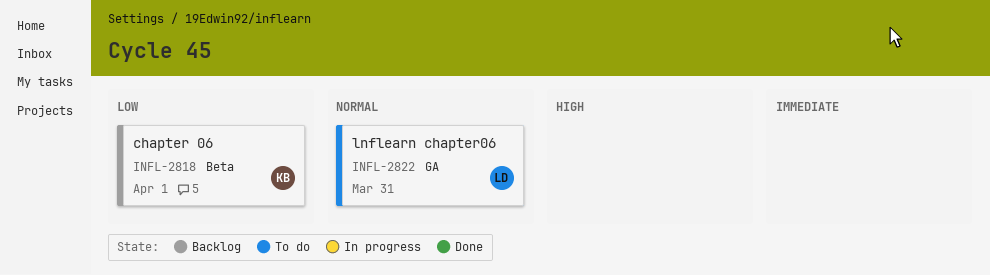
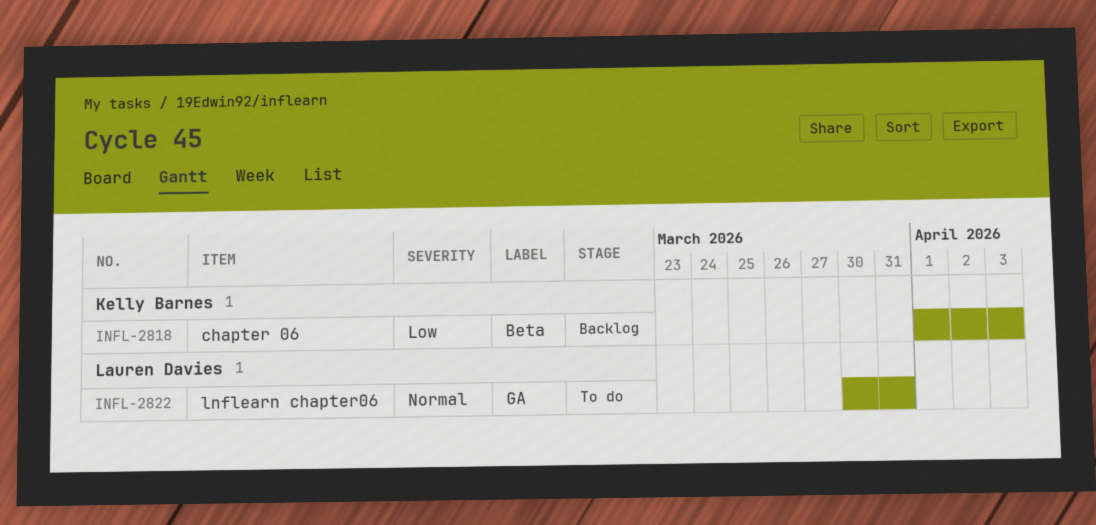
INFL-2818, due: Apr 1 -> Apr 3

